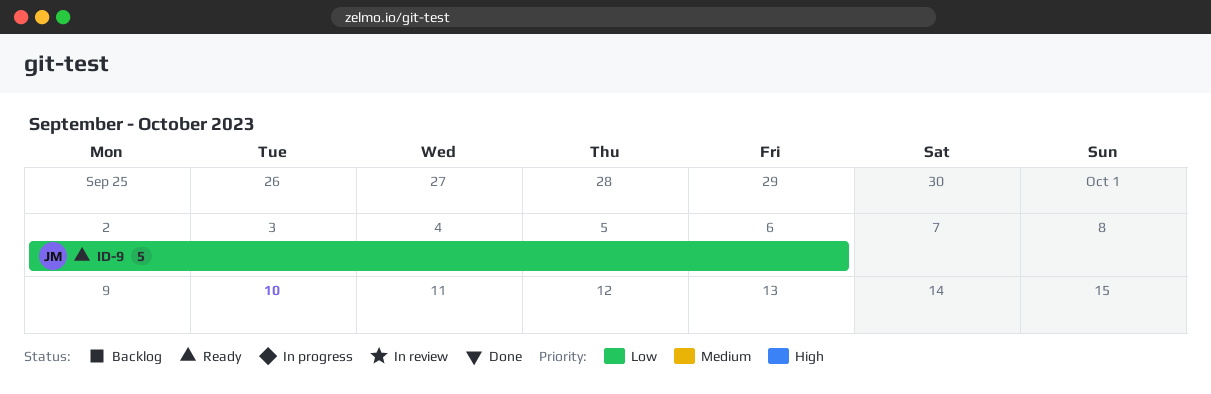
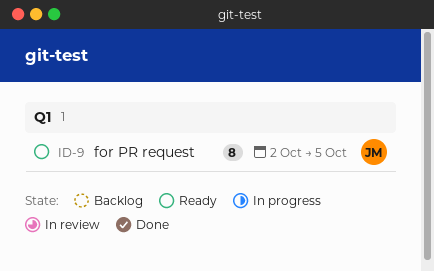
ID-9, estimate: 5 -> 8
ID-9, due: Oct 6 -> Oct 5

